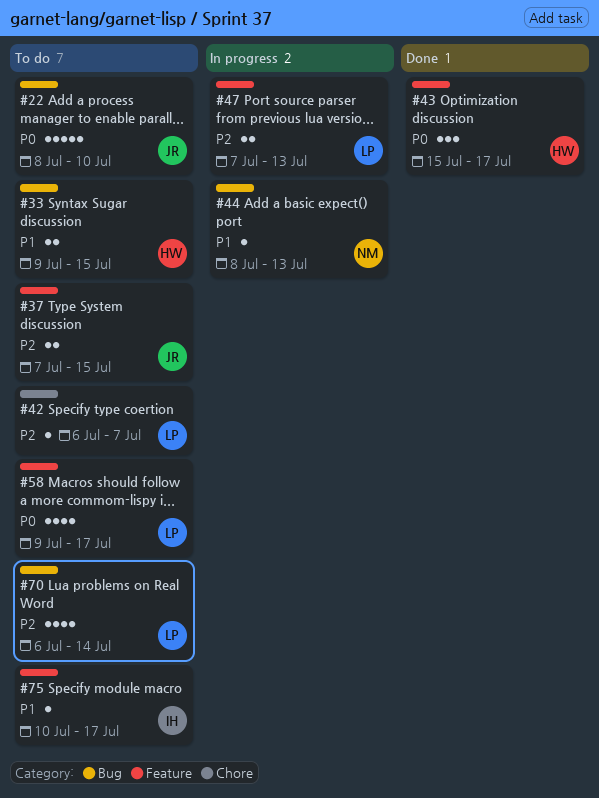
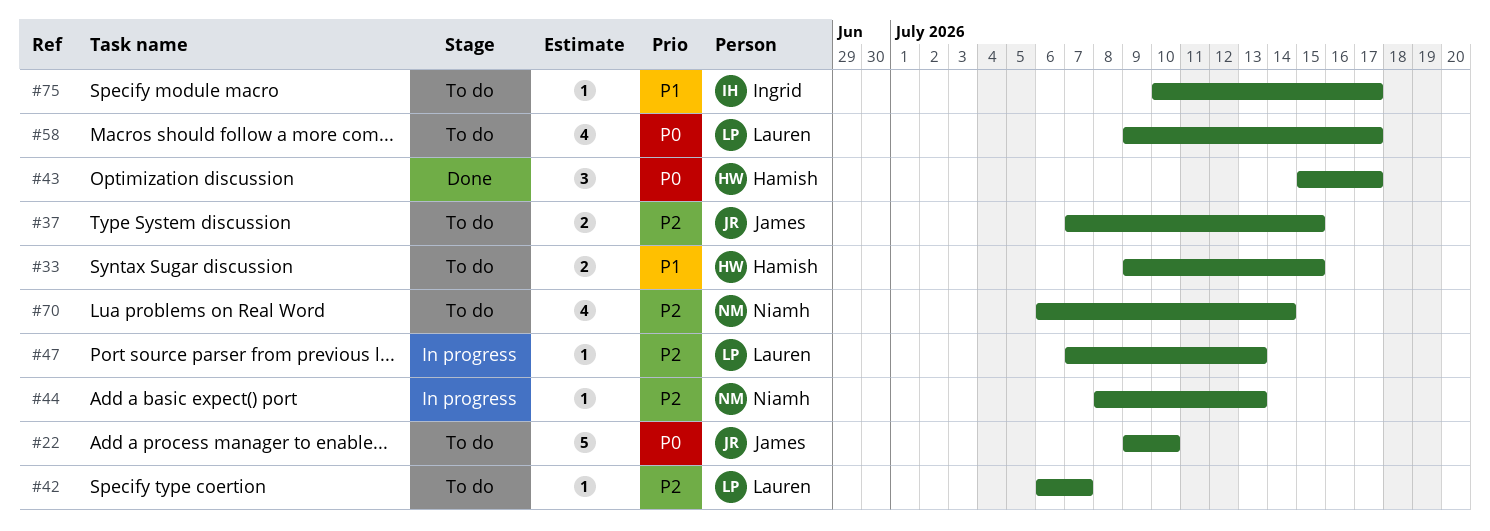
#22, start: Jul 8 -> Jul 9
#44, priority: P1 -> P2
#47, estimate: 2 -> 1
#70, owner: Lauren -> Niamh

